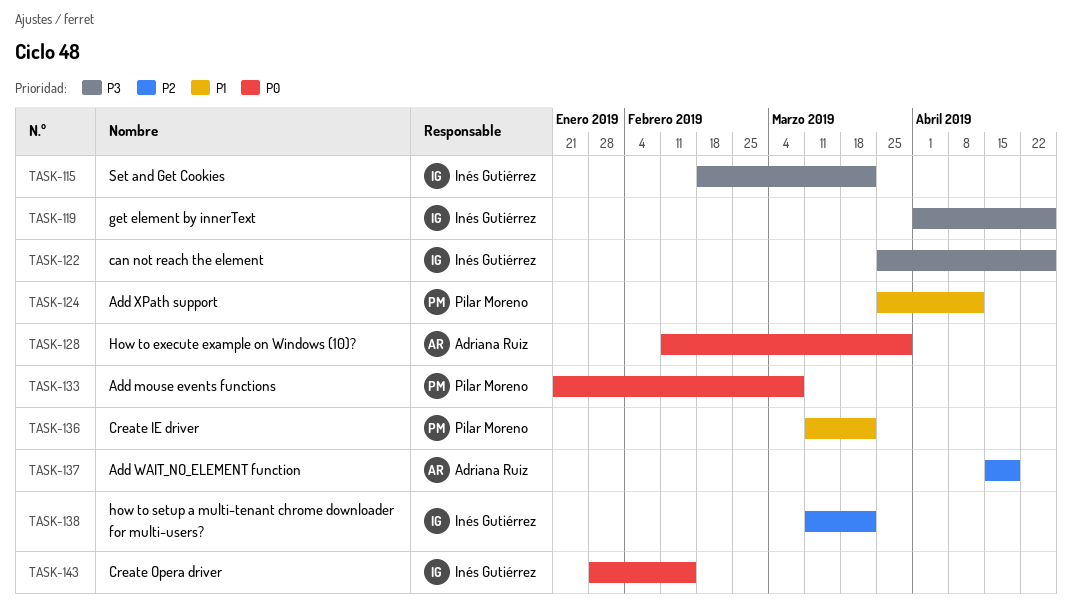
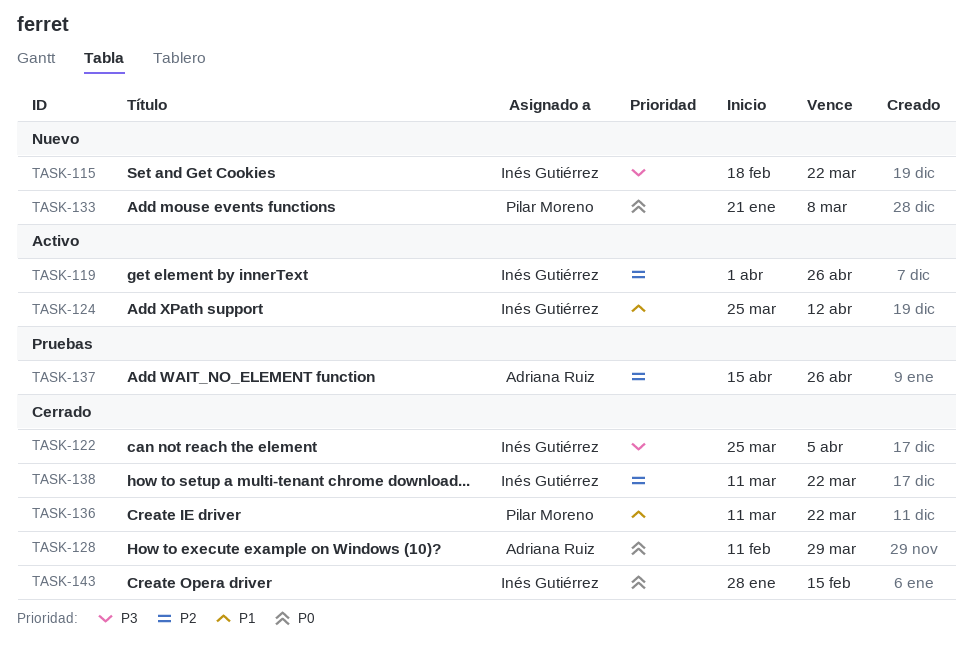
TASK-119, priority: P3 -> P2
TASK-122, due: Apr 26 -> Apr 5
TASK-124, owner: Pilar Moreno -> Inés Gutiérrez
TASK-137, due: Apr 19 -> Apr 26

